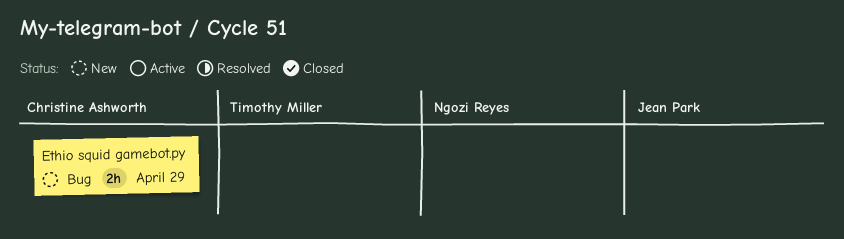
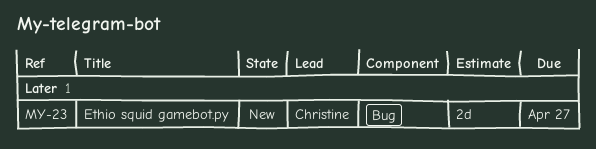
Ethio squid gamebot.py, estimate: 2h -> 2d
Ethio squid gamebot.py, due: Apr 29 -> Apr 27

